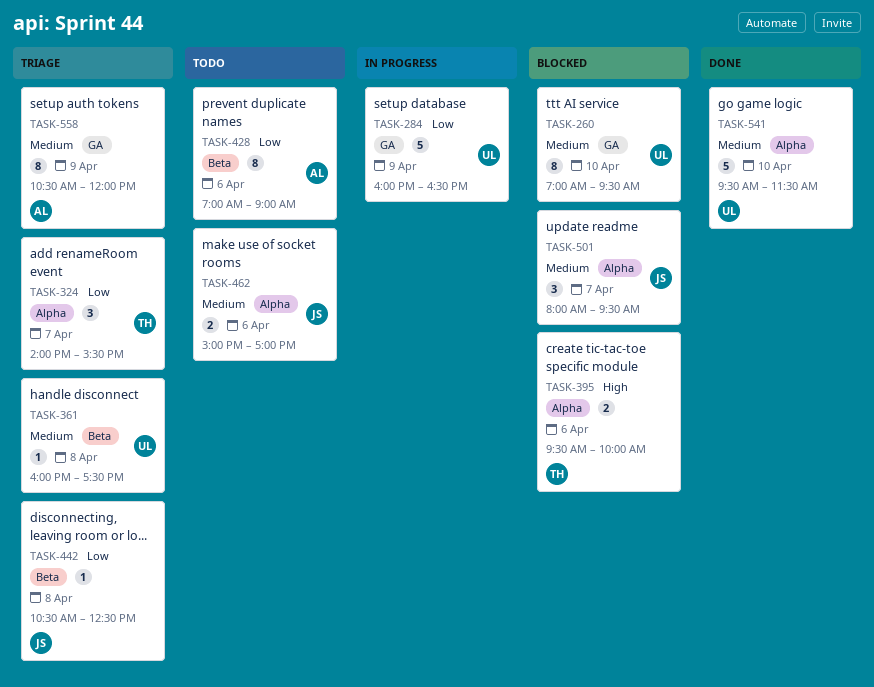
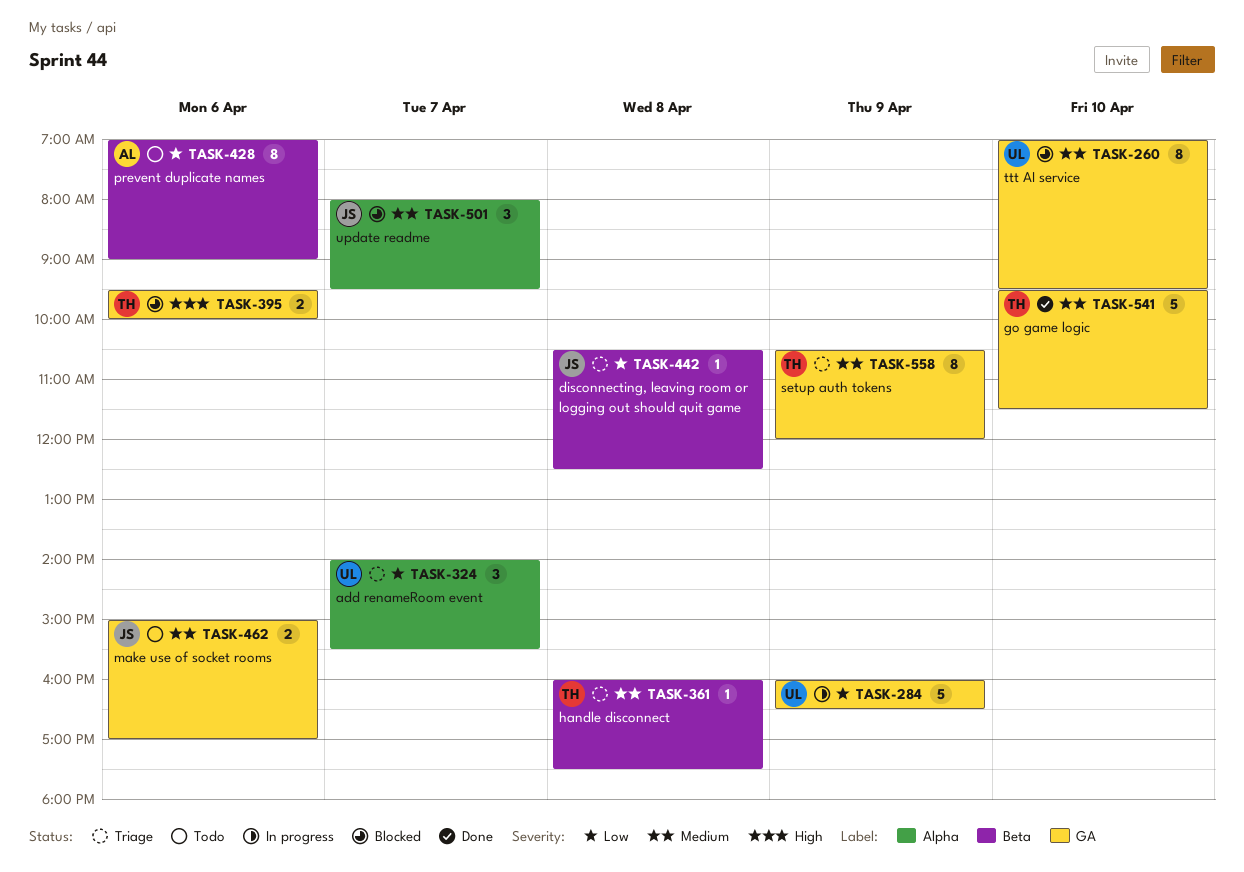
TASK-324, owner: TH -> UL
TASK-361, owner: UL -> TH
TASK-395, label: Alpha -> GA
TASK-462, label: Alpha -> GA
TASK-541, owner: UL -> TH
TASK-541, label: Alpha -> GA
TASK-558, owner: AL -> TH

